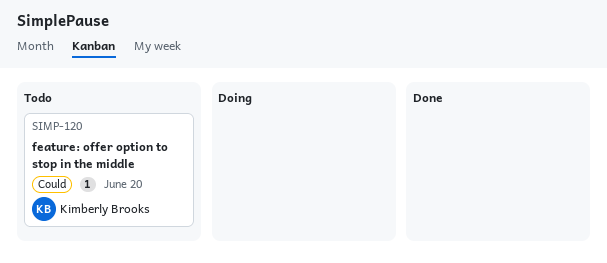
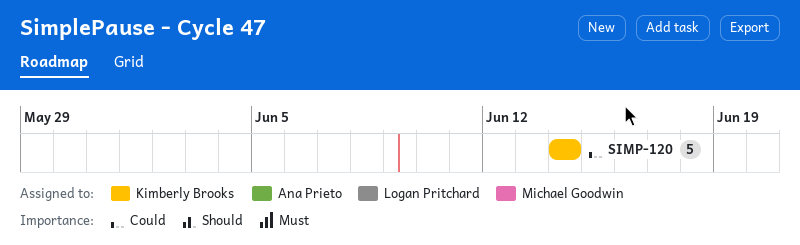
SIMP-120, estimate: 1 -> 5
SIMP-120, due: Jun 20 -> Jun 14

